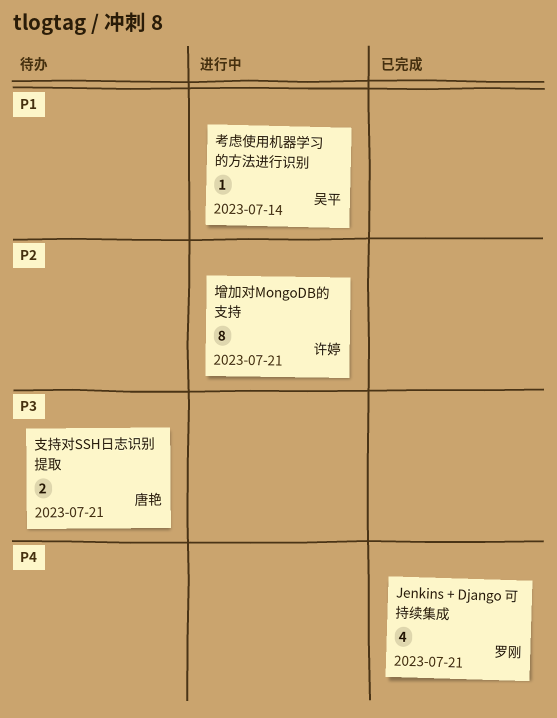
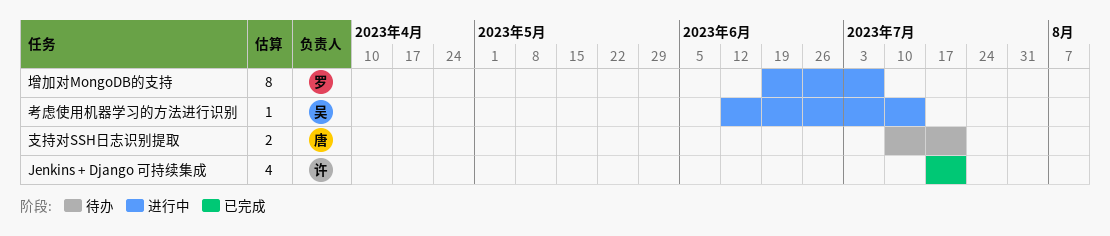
Jenkins + Django 可持续集成, owner: 罗刚 -> 许婷
增加对MongoDB的支持, owner: 许婷 -> 罗刚
增加对MongoDB的支持, due: Jul 21 -> Jul 7

